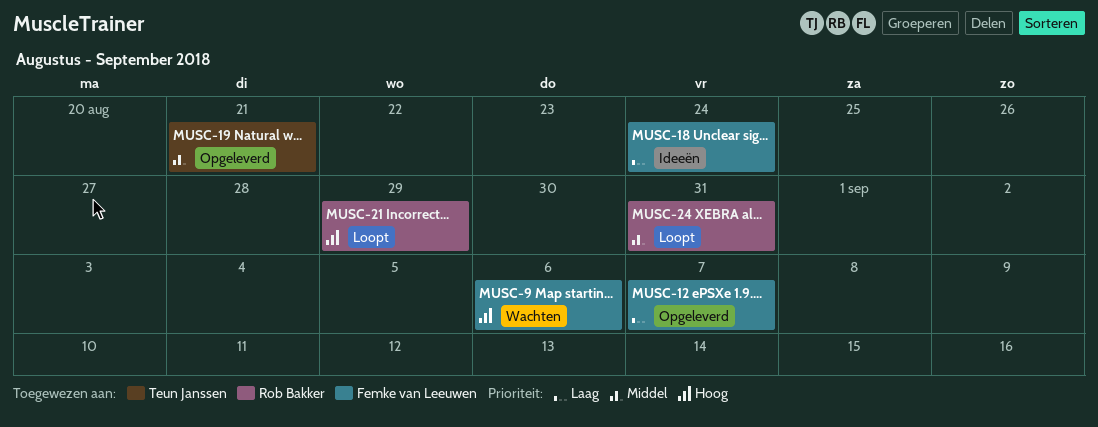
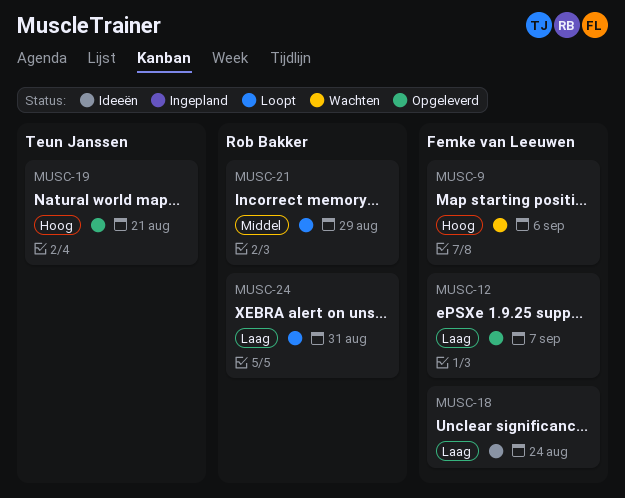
MUSC-19, priority: Middel -> Hoog
MUSC-21, priority: Hoog -> Middel
MUSC-24, priority: Middel -> Laag

